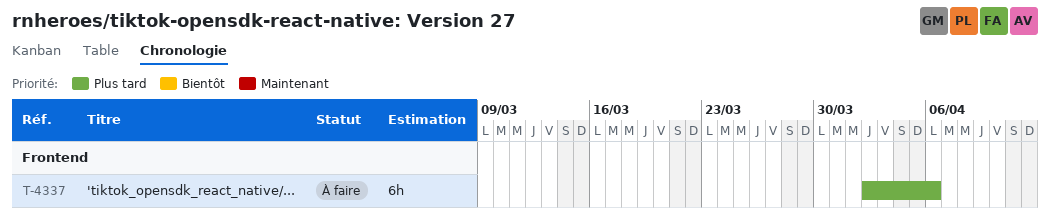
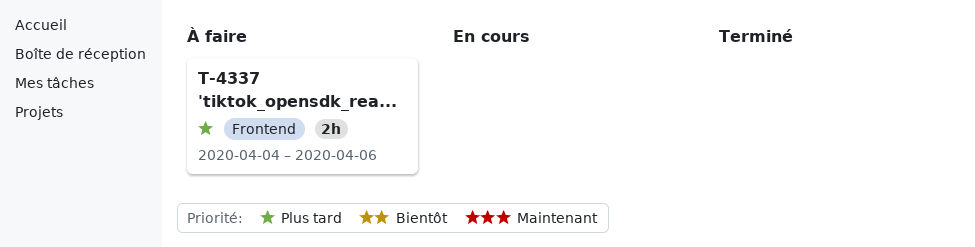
T-4337, estimate: 6h -> 2h
T-4337, start: Apr 2 -> Apr 4

